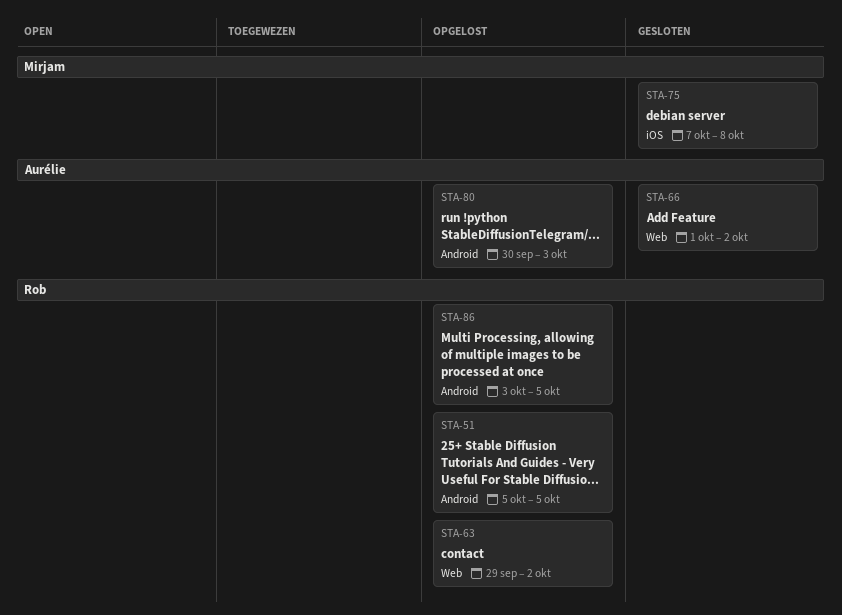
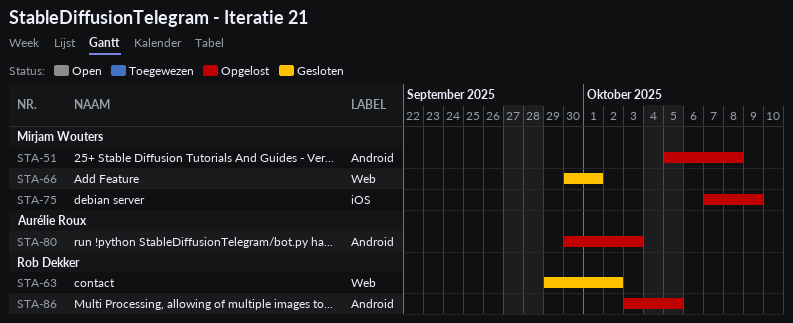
STA-51, owner: Rob Dekker -> Mirjam Wouters
STA-51, due: Oct 5 -> Oct 8
STA-63, status: Opgelost -> Gesloten
STA-66, owner: Aurélie Roux -> Mirjam Wouters
STA-66, start: Oct 1 -> Sep 30
STA-66, due: Oct 2 -> Oct 1
STA-75, status: Gesloten -> Opgelost
STA-75, due: Oct 8 -> Oct 9

